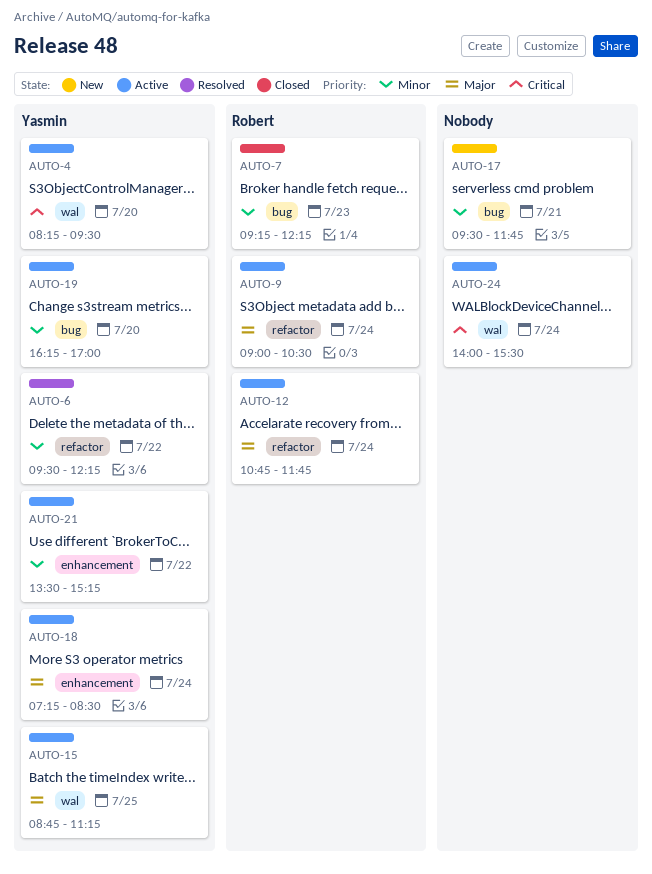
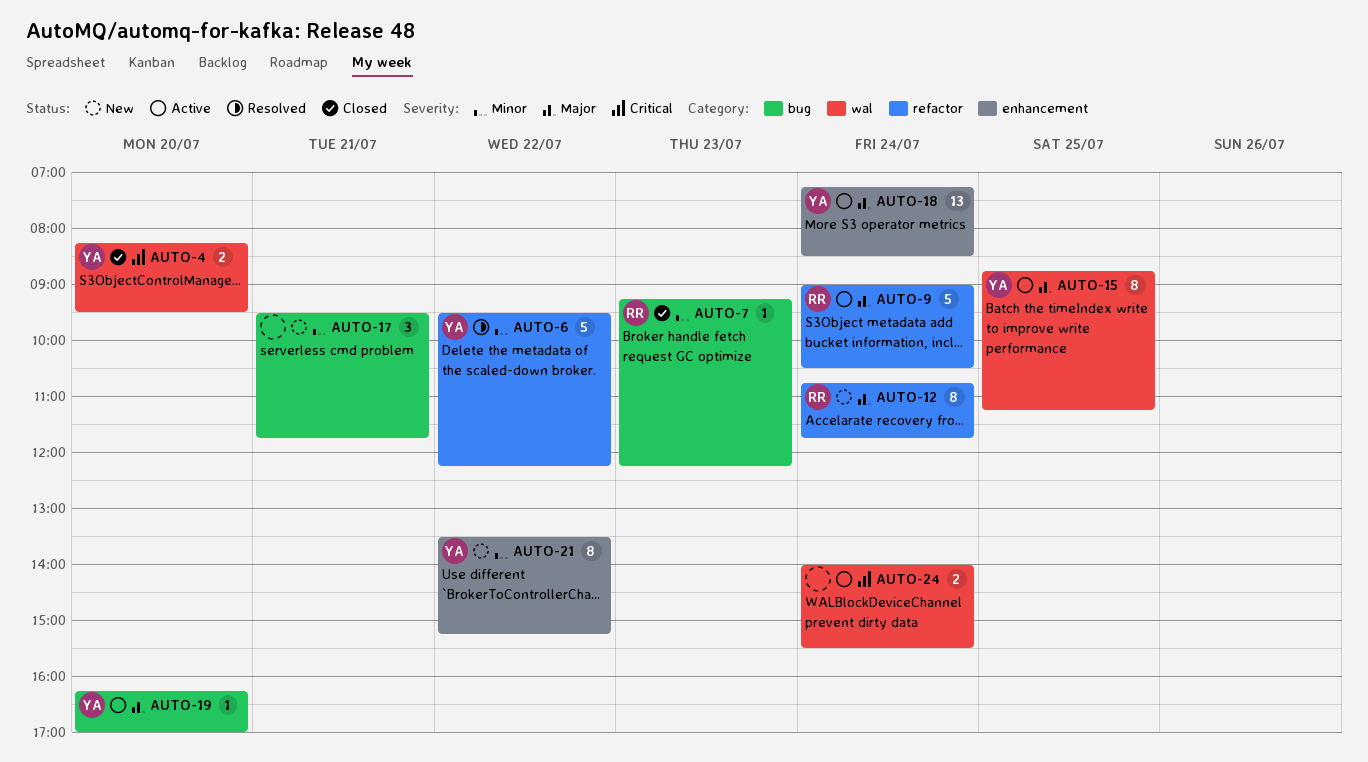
AUTO-4, status: Active -> Closed
AUTO-12, status: Active -> New
AUTO-19, priority: Minor -> Major
AUTO-21, status: Active -> New

